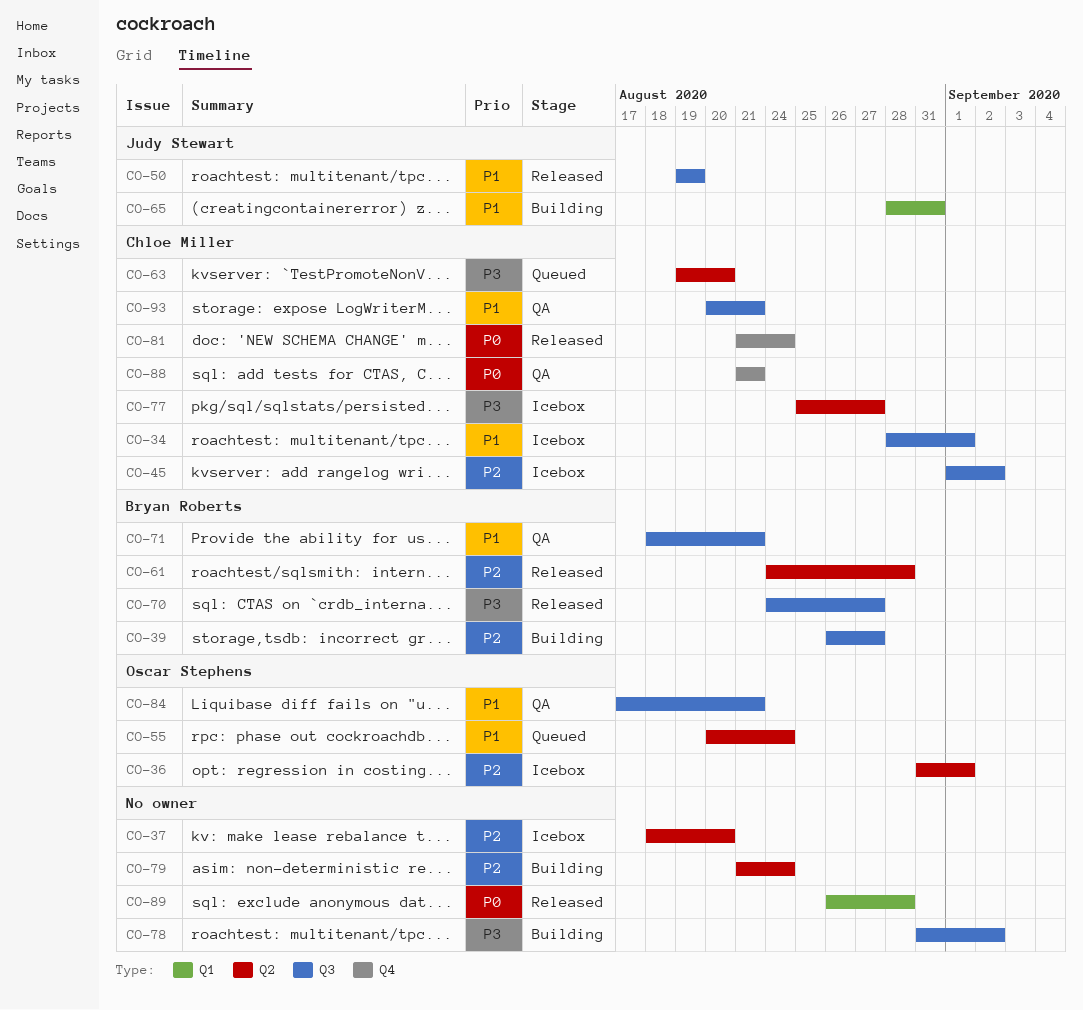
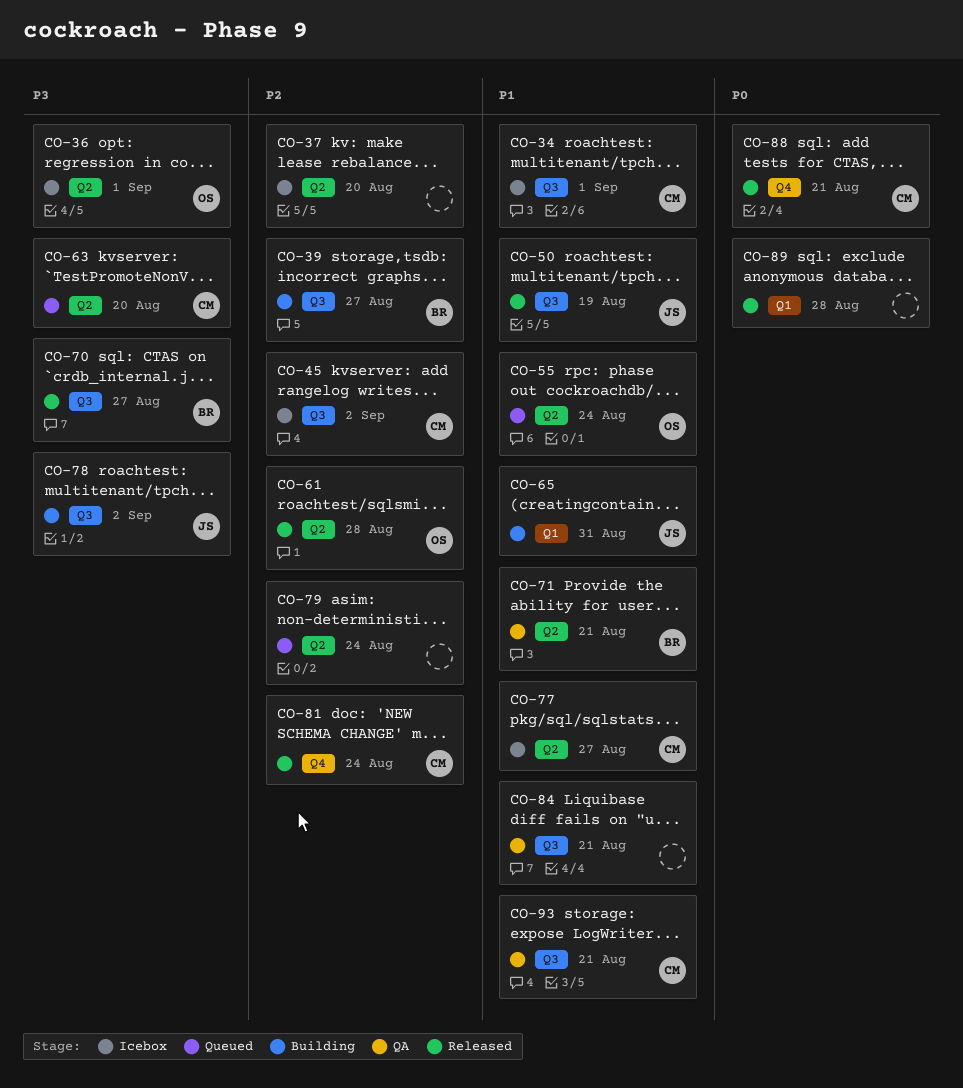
CO-36, priority: P2 -> P3
CO-61, owner: Bryan Roberts -> Oscar Stephens
CO-71, label: Q3 -> Q2
CO-77, priority: P3 -> P1
CO-78, owner: none -> Judy Stewart
CO-79, status: Building -> Queued
CO-81, priority: P0 -> P2
CO-84, owner: Oscar Stephens -> none
CO-88, status: QA -> Released

